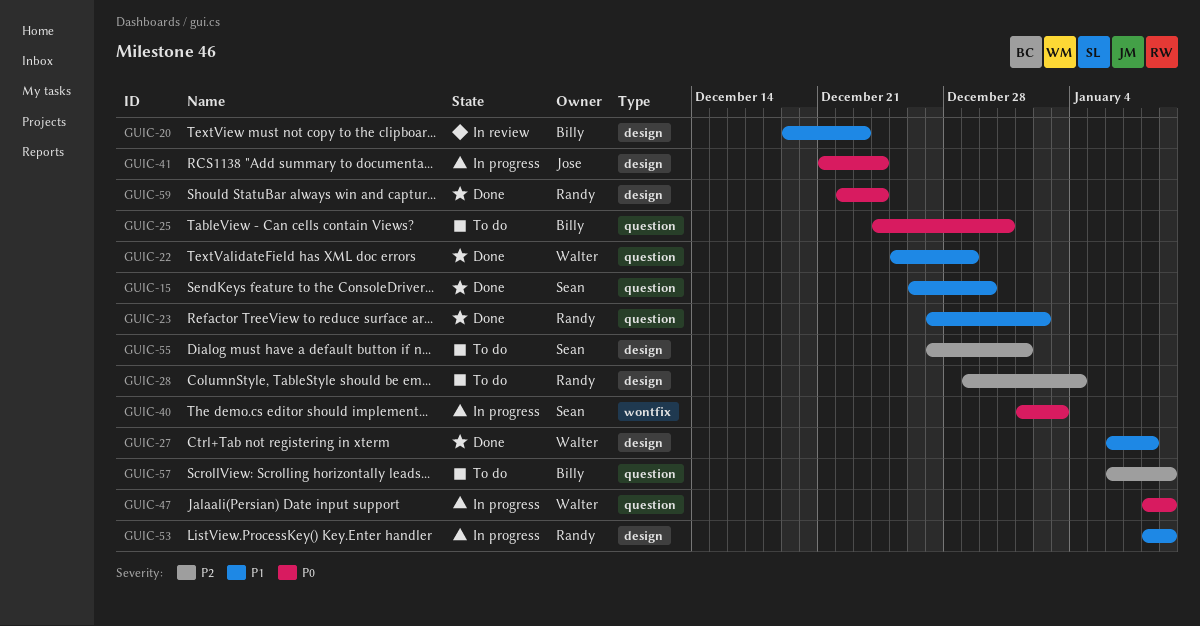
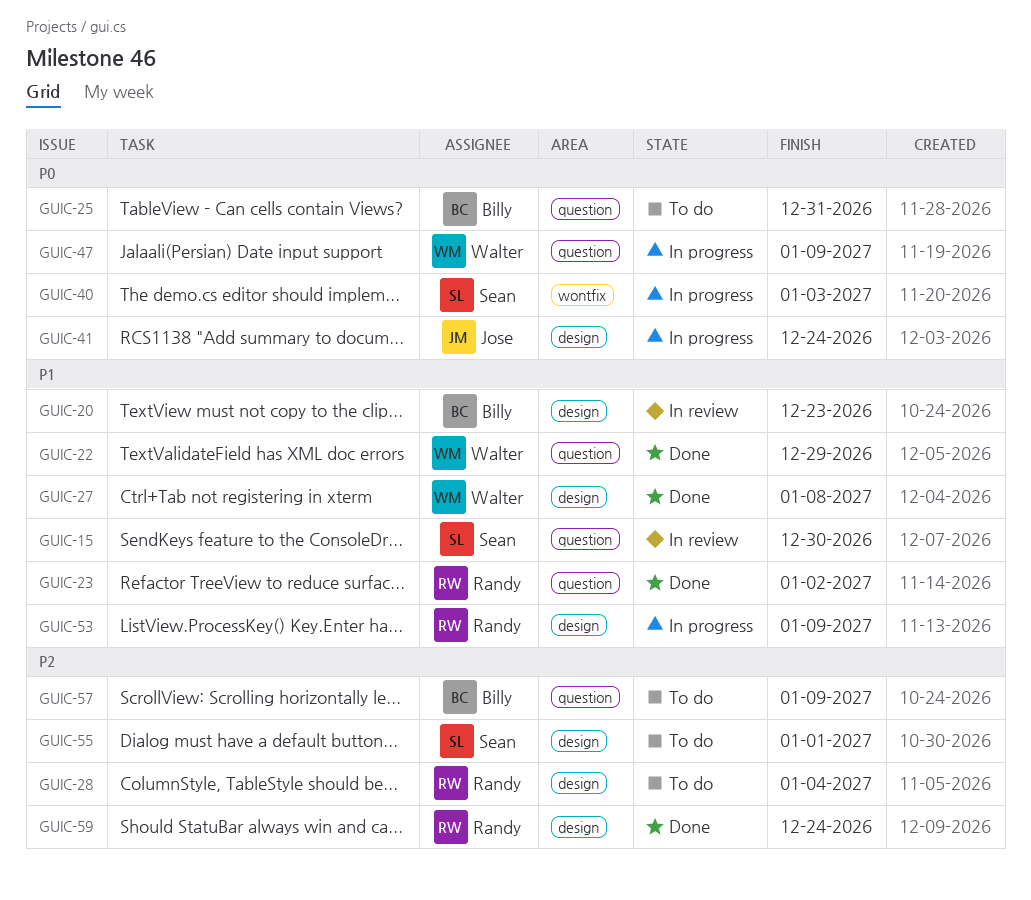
GUIC-15, status: Done -> In review
GUIC-59, priority: P0 -> P2

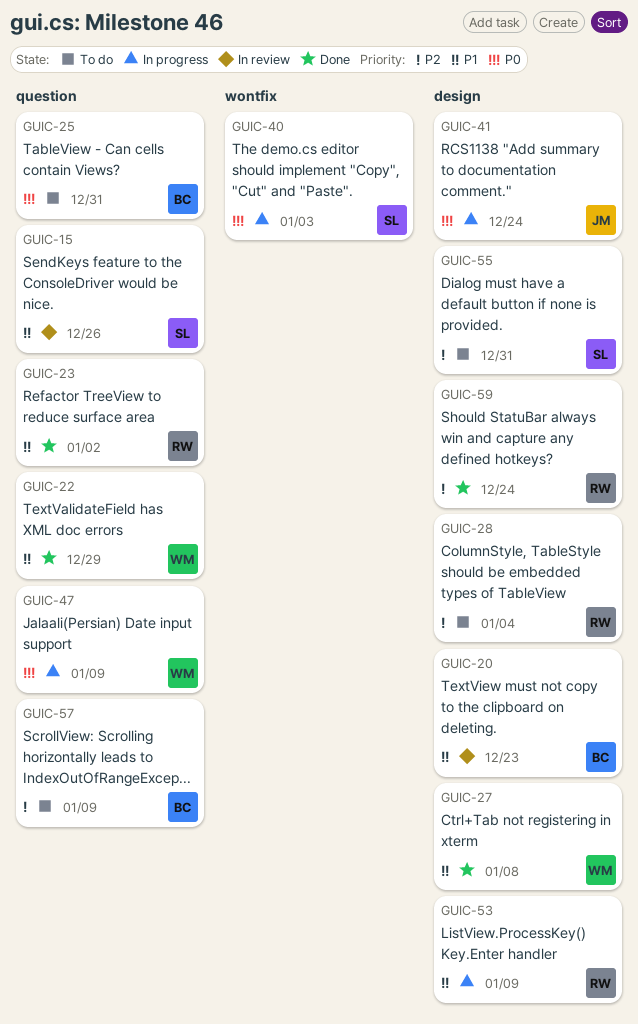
GUIC-15, due: Dec 30 -> Dec 26
GUIC-55, due: Jan 1 -> Dec 31

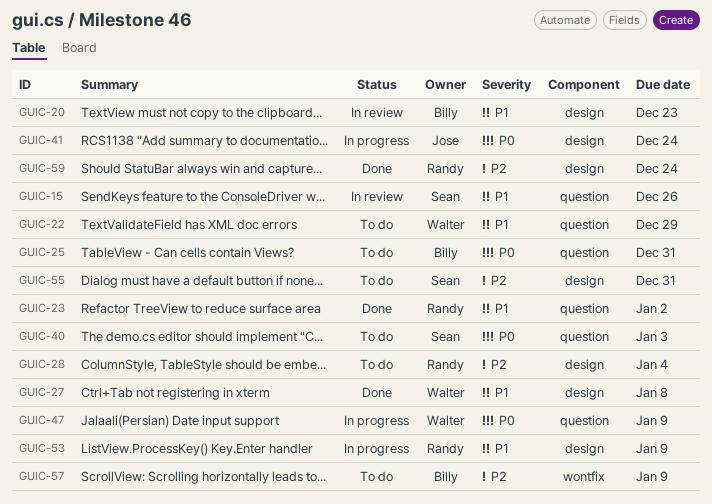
GUIC-22, status: Done -> To do
GUIC-40, status: In progress -> To do
GUIC-40, label: wontfix -> question
GUIC-57, label: question -> wontfix

